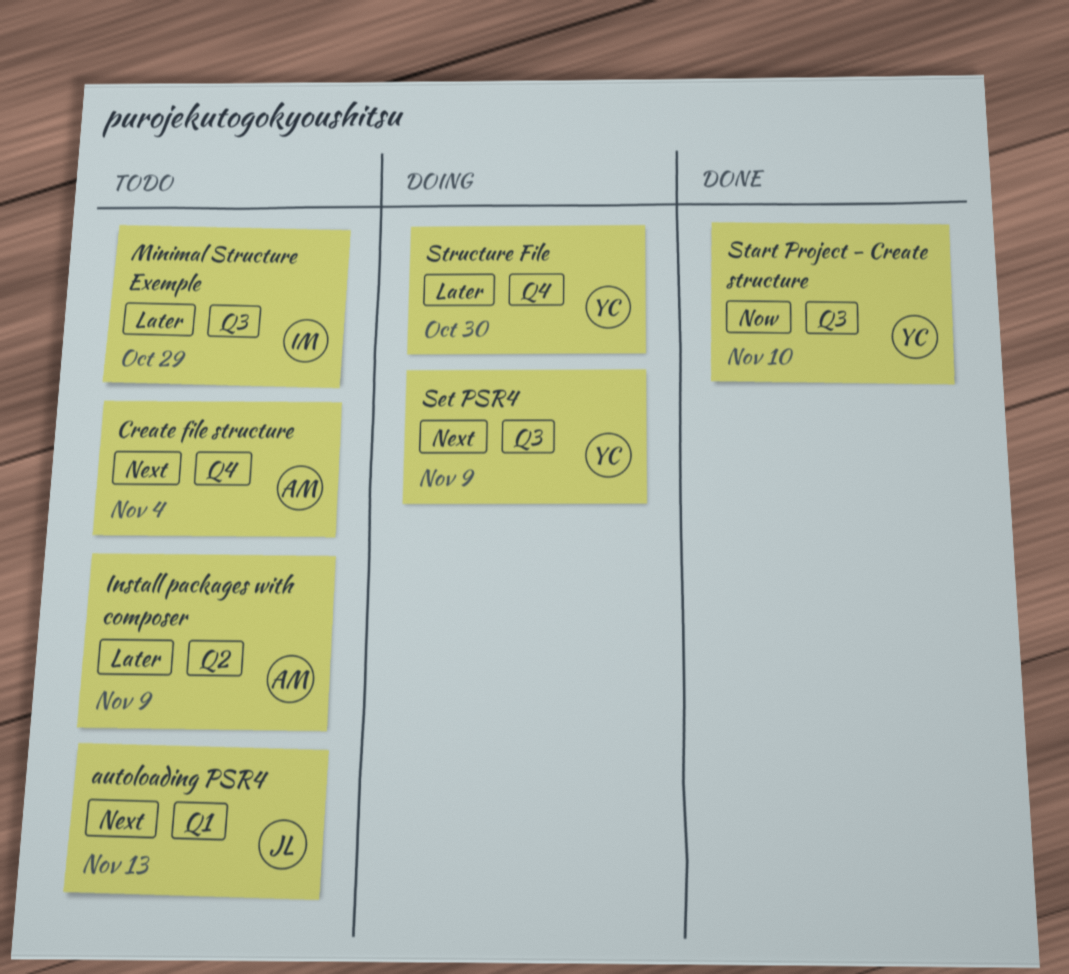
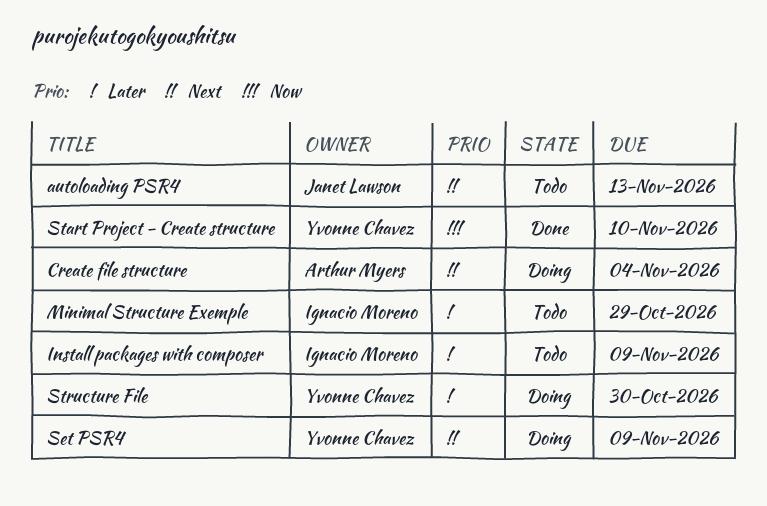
Create file structure, status: Todo -> Doing
Install packages with composer, owner: Arthur Myers -> Ignacio Moreno

